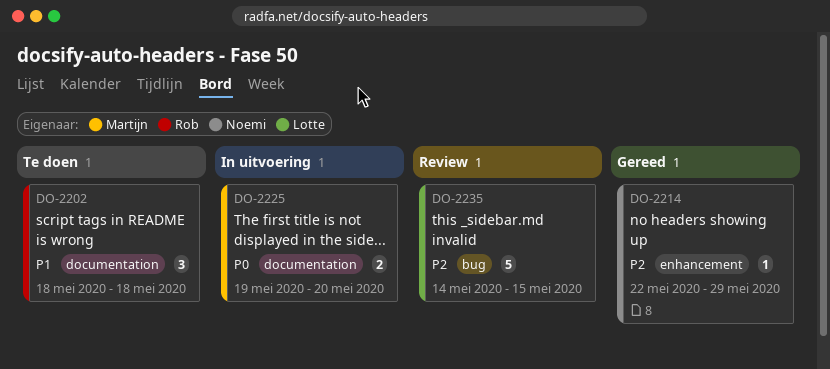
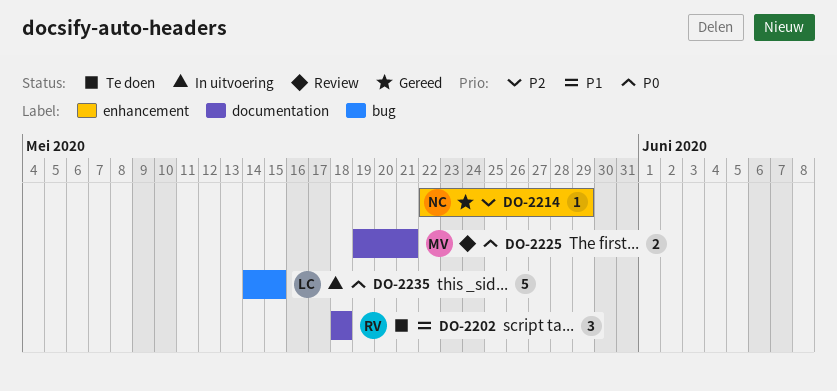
DO-2225, status: In uitvoering -> Review
DO-2225, due: May 20 -> May 21
DO-2235, status: Review -> In uitvoering
DO-2235, priority: P2 -> P0

